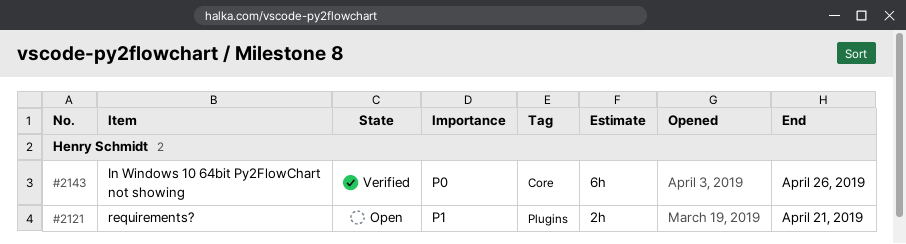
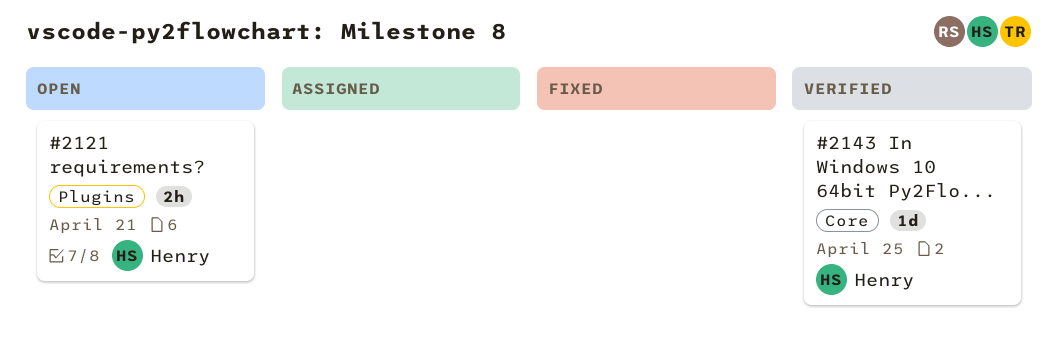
#2143, estimate: 6h -> 1d
#2143, due: Apr 26 -> Apr 25

